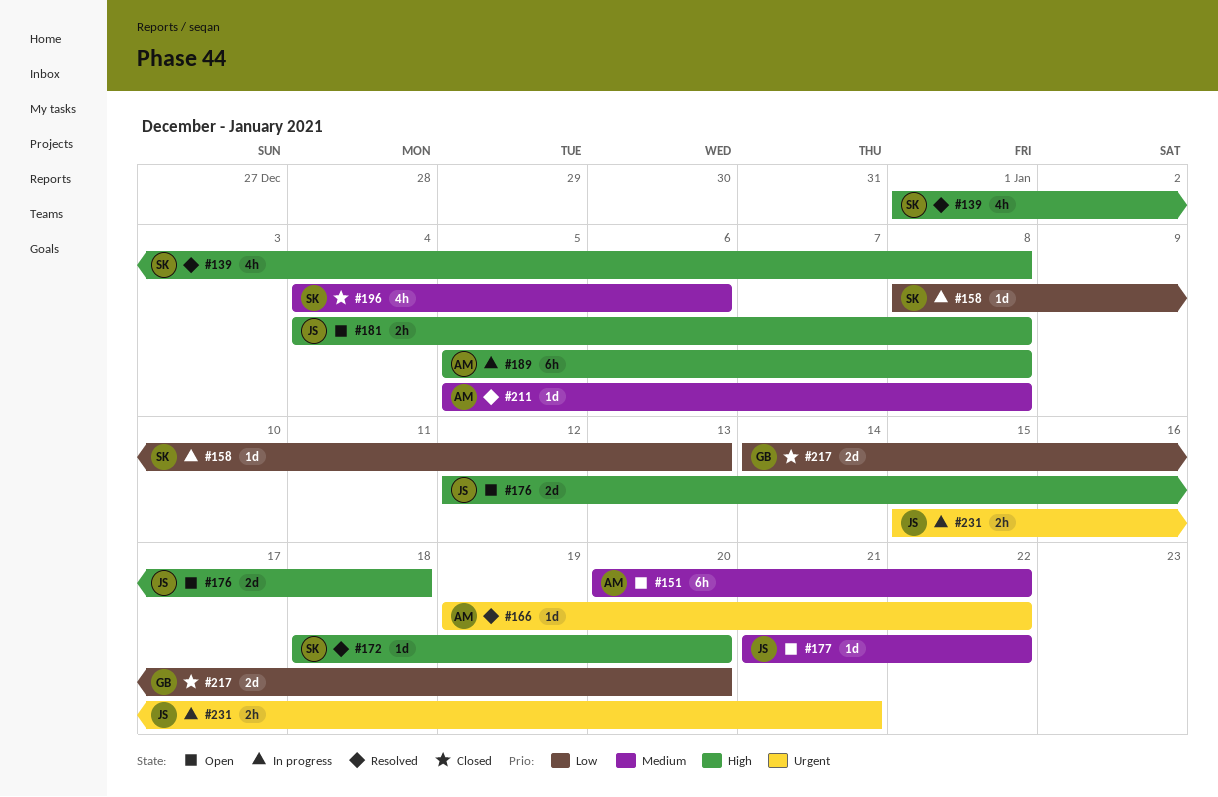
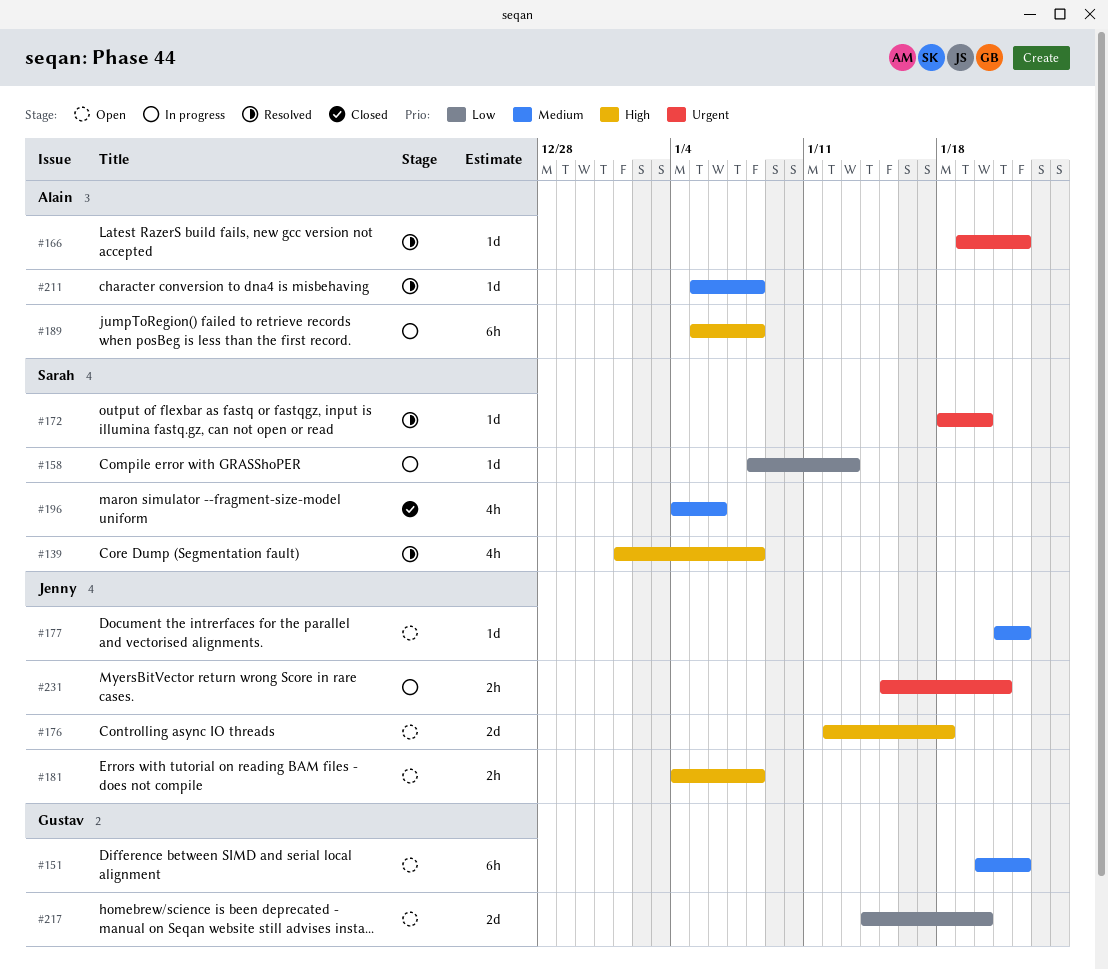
#151, owner: Alain -> Gustav
#172, priority: High -> Urgent
#217, status: Closed -> Open

